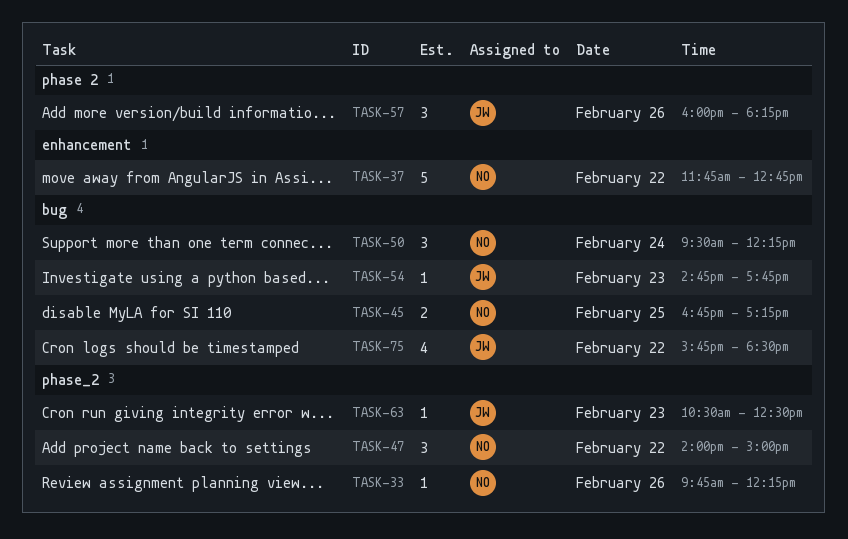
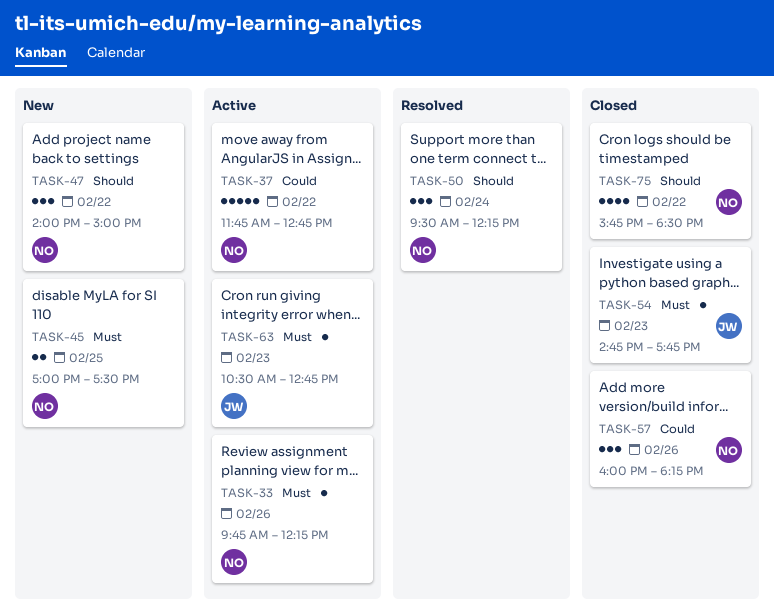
TASK-45, begins: 16:45 -> 17:00
TASK-45, ends: 17:15 -> 17:30
TASK-57, owner: JW -> NO
TASK-63, ends: 12:30 -> 12:45
TASK-75, owner: JW -> NO

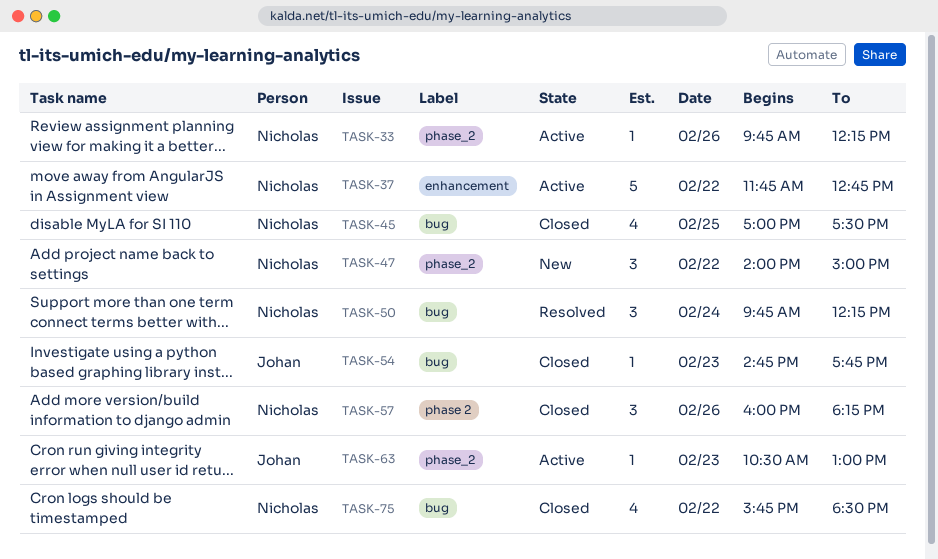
TASK-45, status: New -> Closed
TASK-45, estimate: 2 -> 4
TASK-50, begins: 09:30 -> 09:45
TASK-63, ends: 12:45 -> 13:00

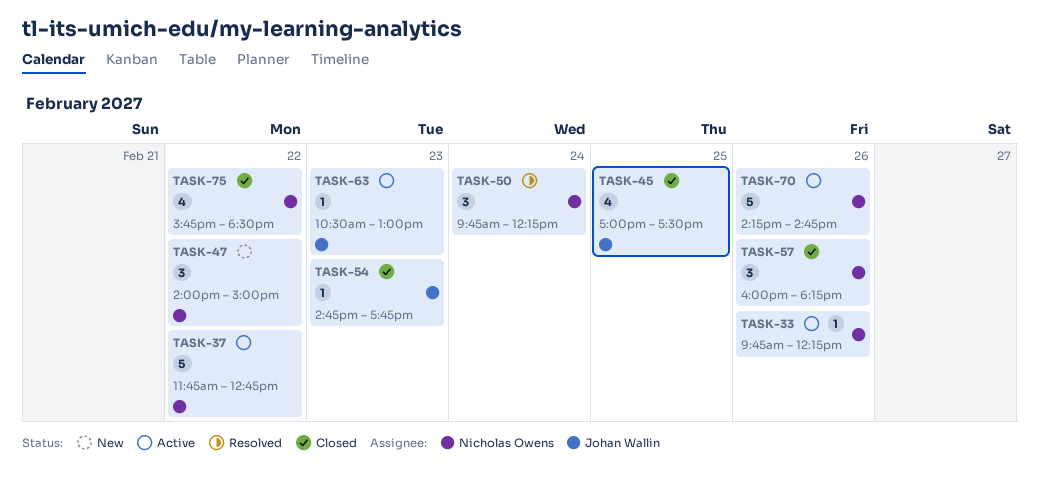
TASK-45, owner: Nicholas Owens -> Johan Wallin
TASK-70: none -> present

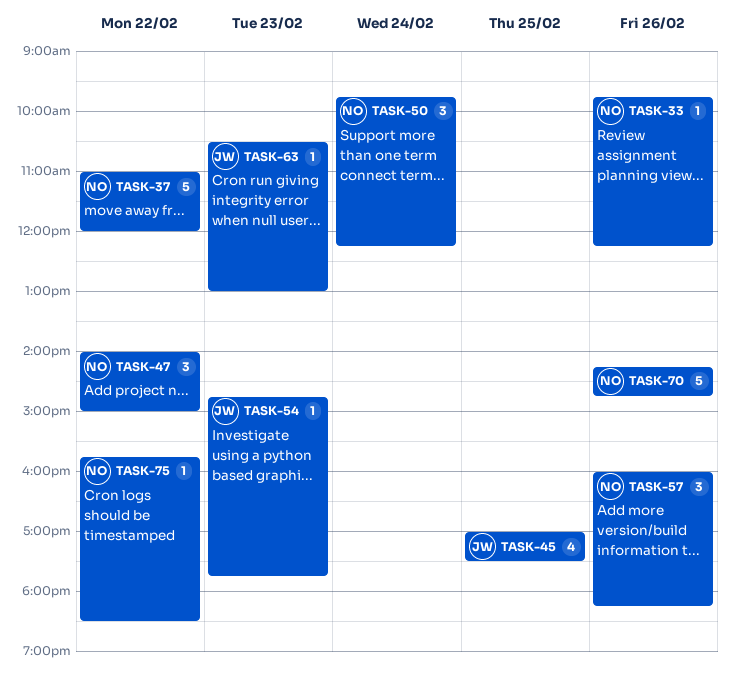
TASK-37, begins: 11:45 -> 11:00
TASK-37, ends: 12:45 -> 12:00
TASK-75, estimate: 4 -> 1

